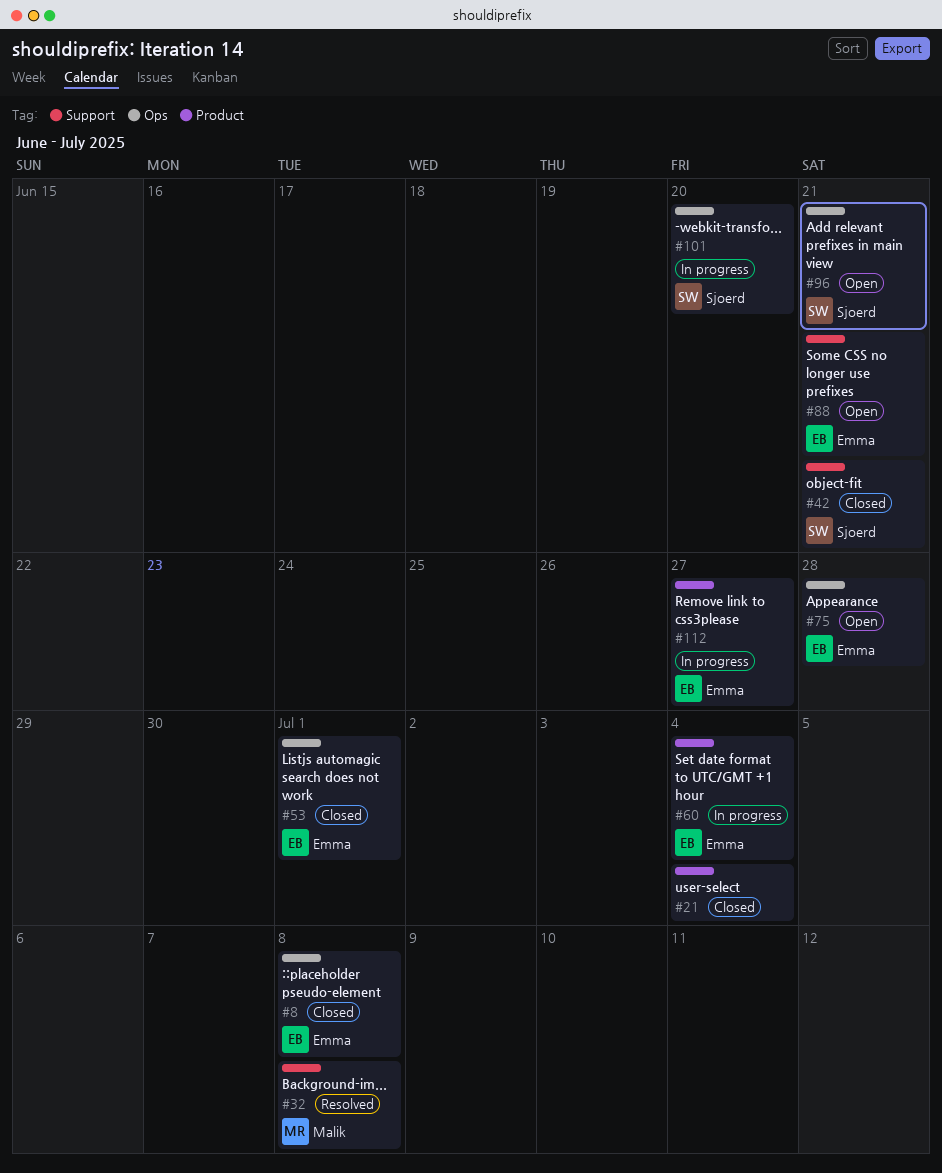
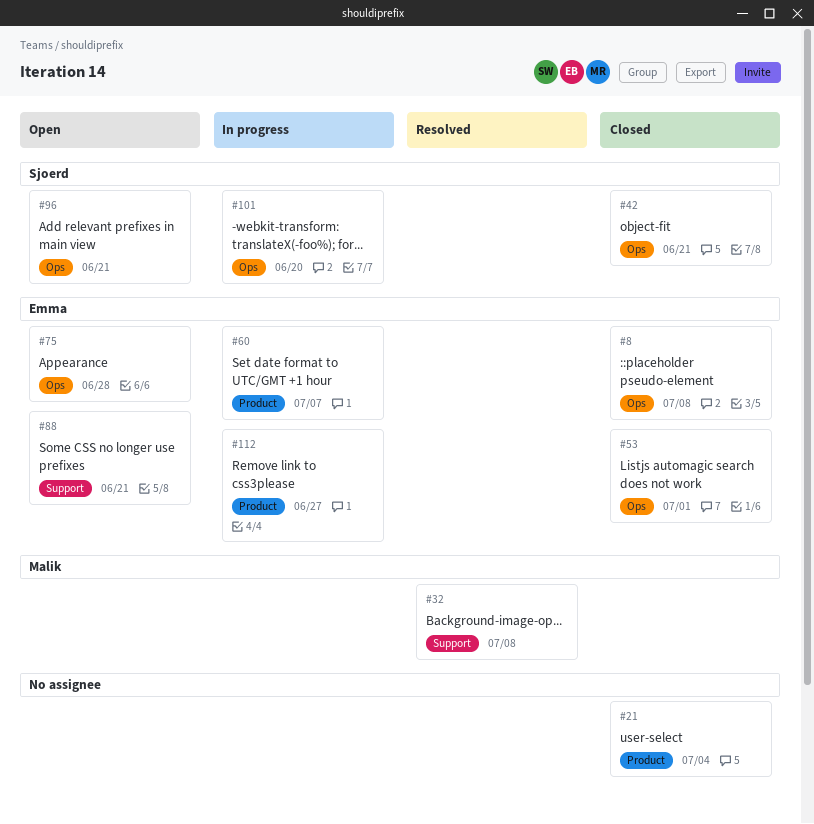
#42, label: Support -> Ops
#60, due: Jul 4 -> Jul 7

